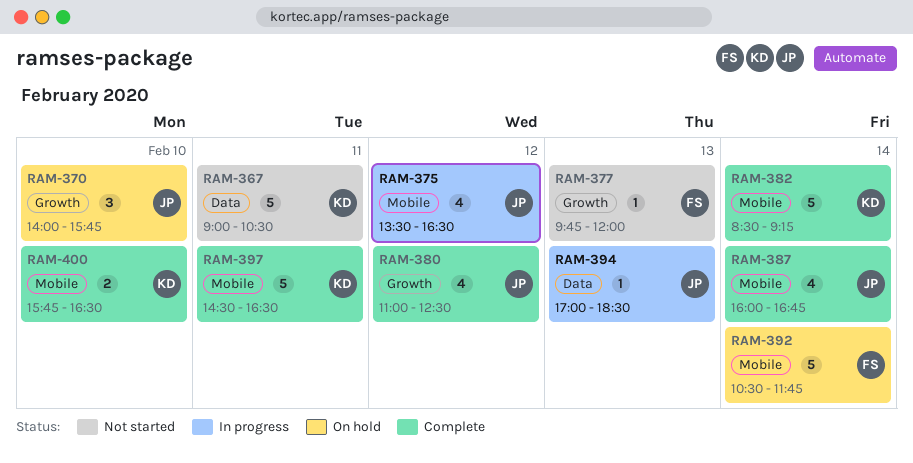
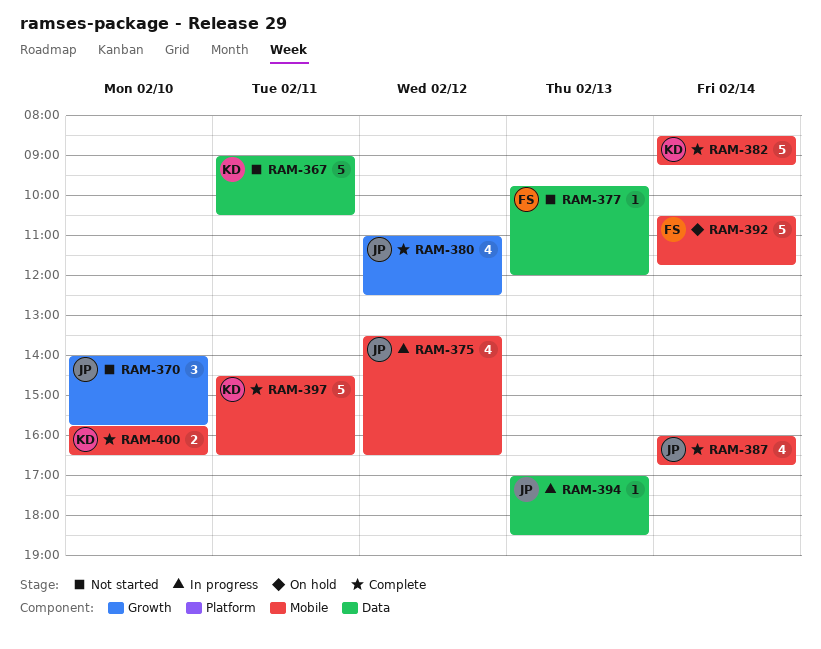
RAM-370, status: On hold -> Not started
RAM-377, label: Growth -> Data

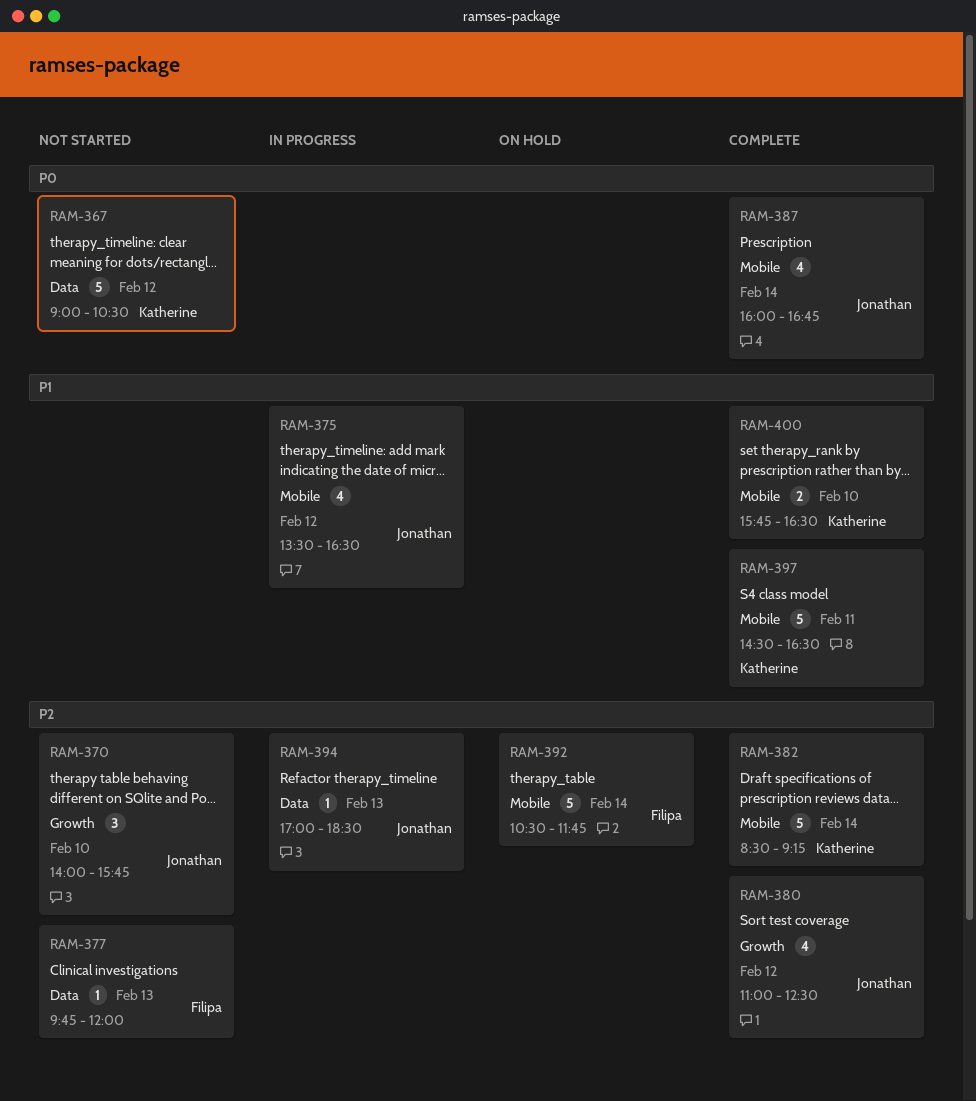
RAM-367, day: Feb 11 -> Feb 12

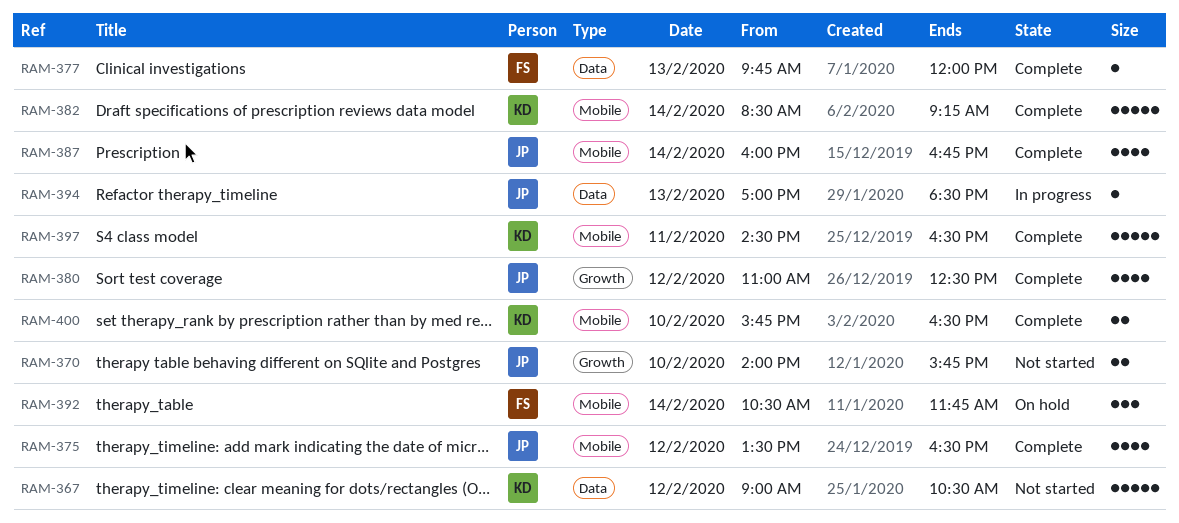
RAM-370, estimate: 3 -> 2
RAM-375, status: In progress -> Complete
RAM-377, status: Not started -> Complete
RAM-392, estimate: 5 -> 3

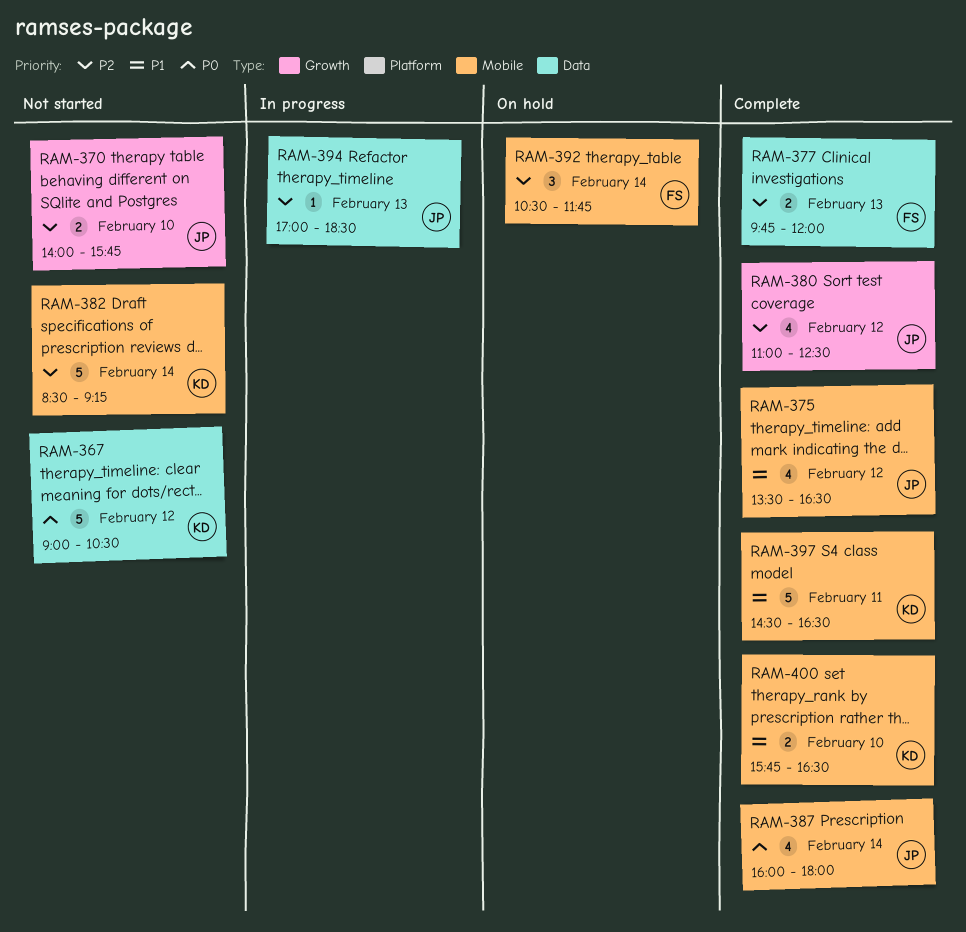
RAM-377, estimate: 1 -> 2
RAM-382, status: Complete -> Not started
RAM-387, ends: 16:45 -> 18:00

